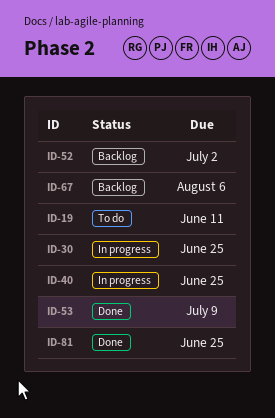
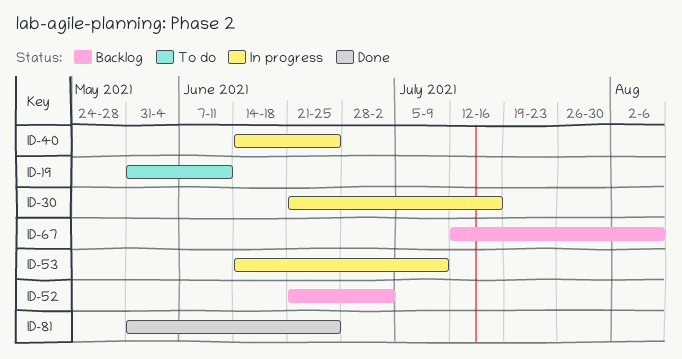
ID-30, due: Jun 25 -> Jul 16
ID-53, status: Done -> In progress

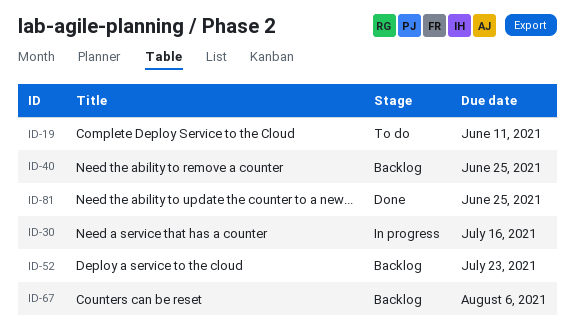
ID-40, status: In progress -> Backlog
ID-52, due: Jul 2 -> Jul 23
ID-53: present -> none

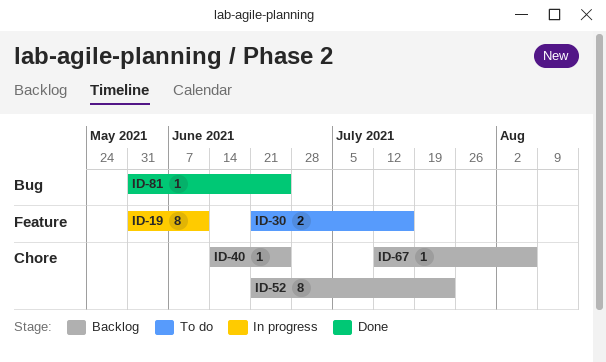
ID-19, status: To do -> In progress
ID-30, status: In progress -> To do

